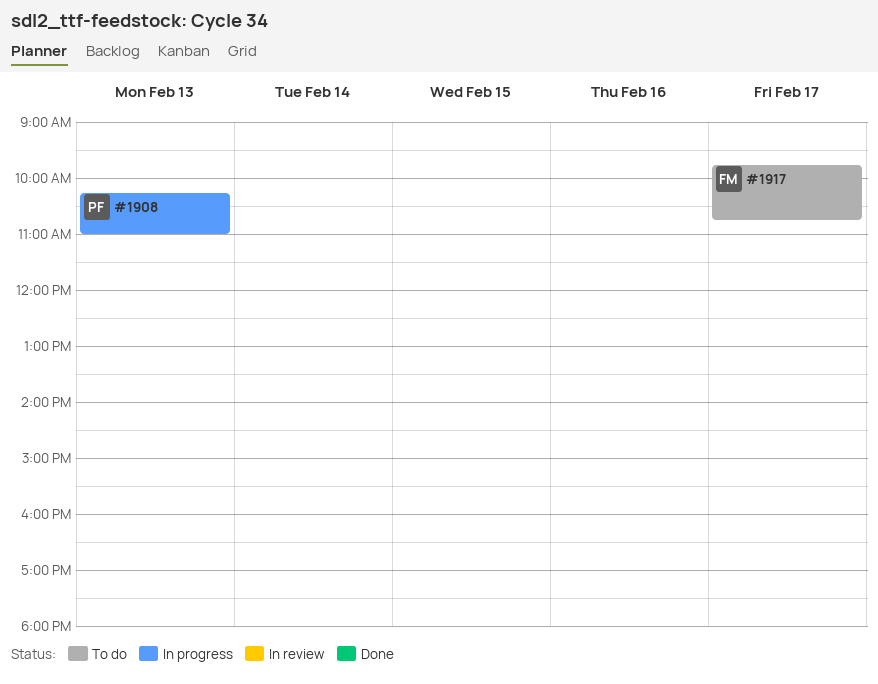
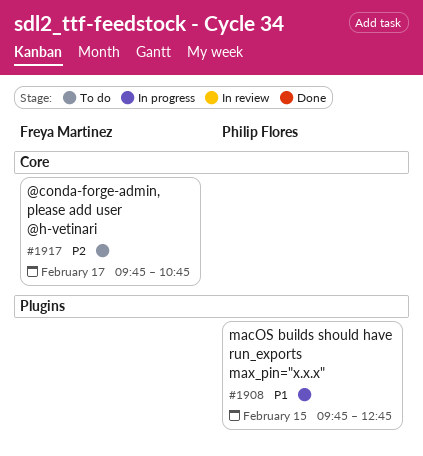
#1908, day: Feb 13 -> Feb 15
#1908, begins: 10:15 -> 09:45
#1908, ends: 11:00 -> 12:45

